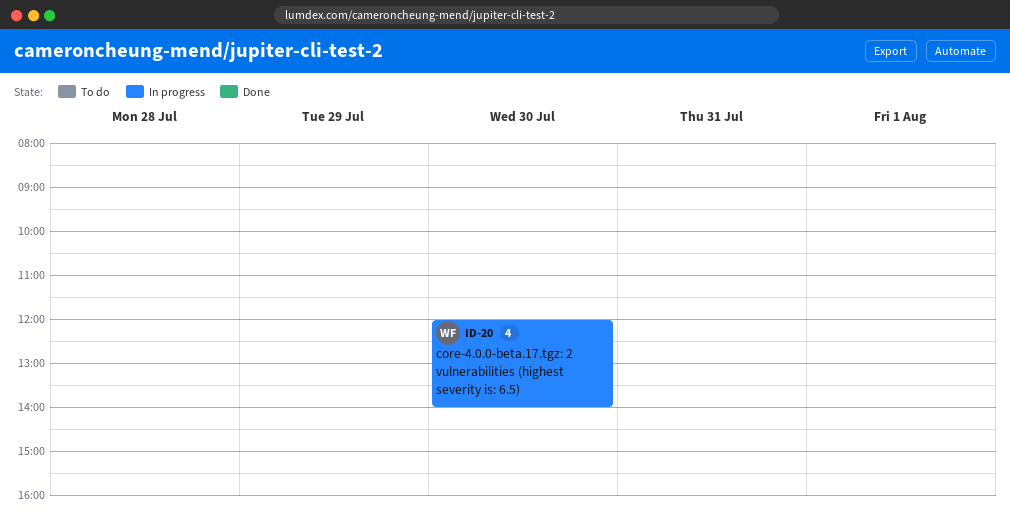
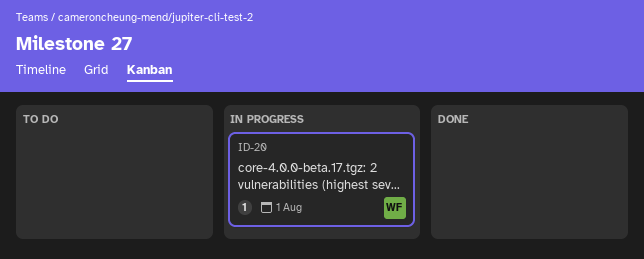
ID-20, estimate: 4 -> 1
ID-20, day: Jul 30 -> Aug 1

